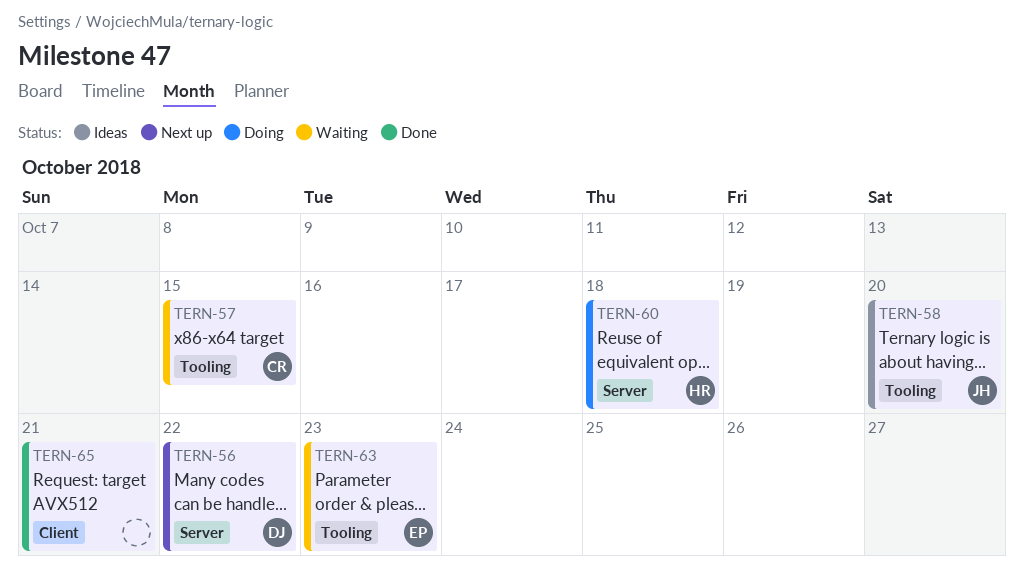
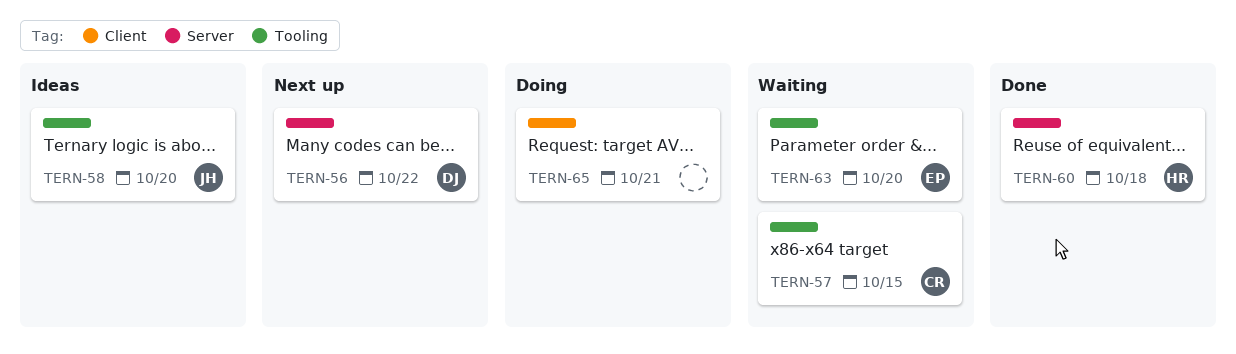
TERN-60, status: Doing -> Done
TERN-63, due: Oct 23 -> Oct 20
TERN-65, status: Done -> Doing

